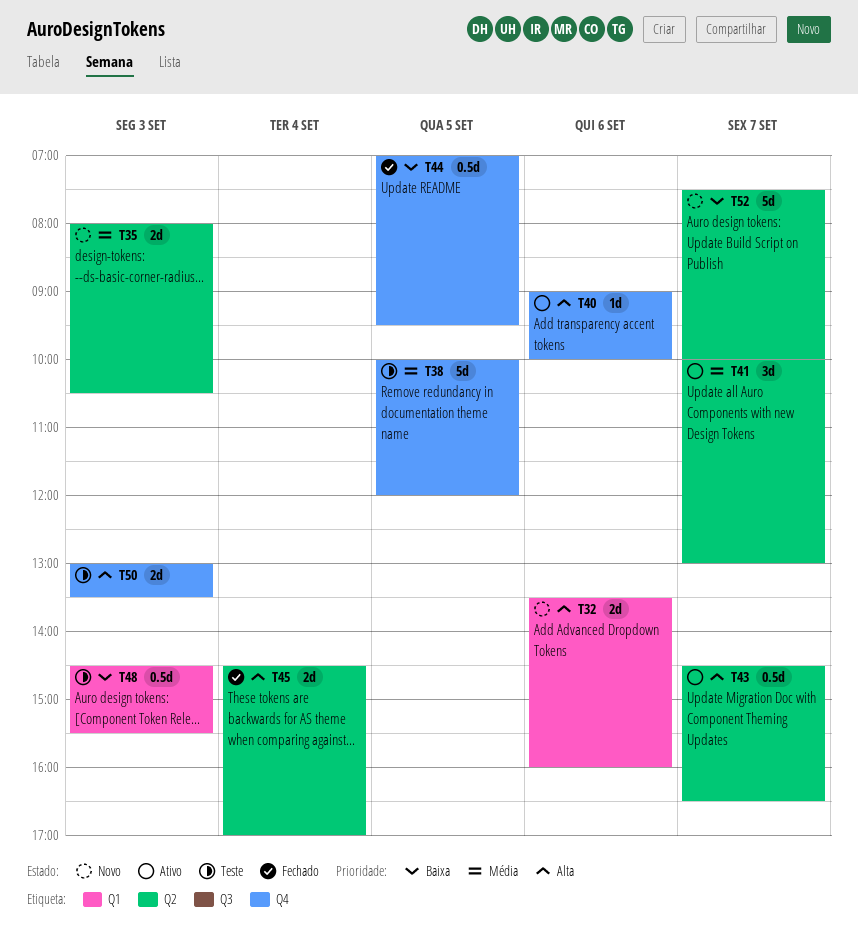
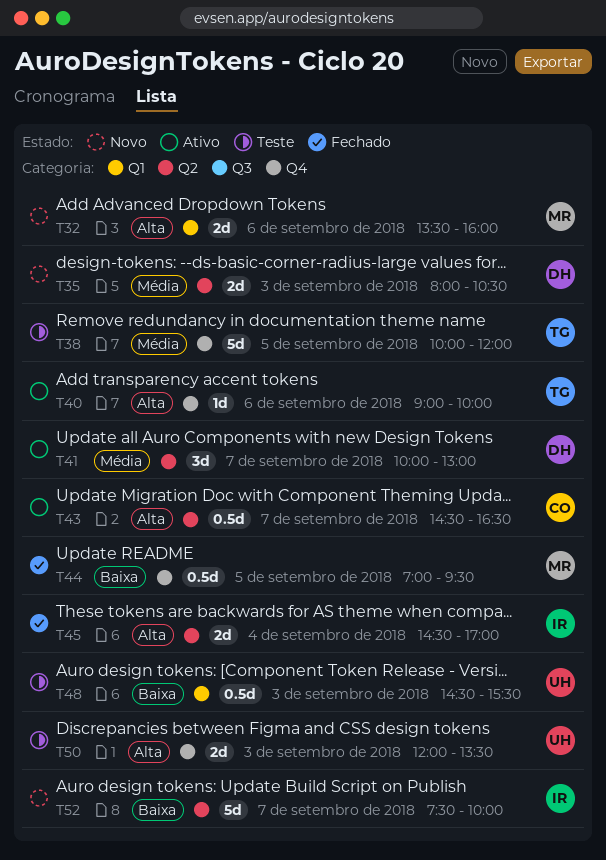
T50, begins: 13:00 -> 12:00

